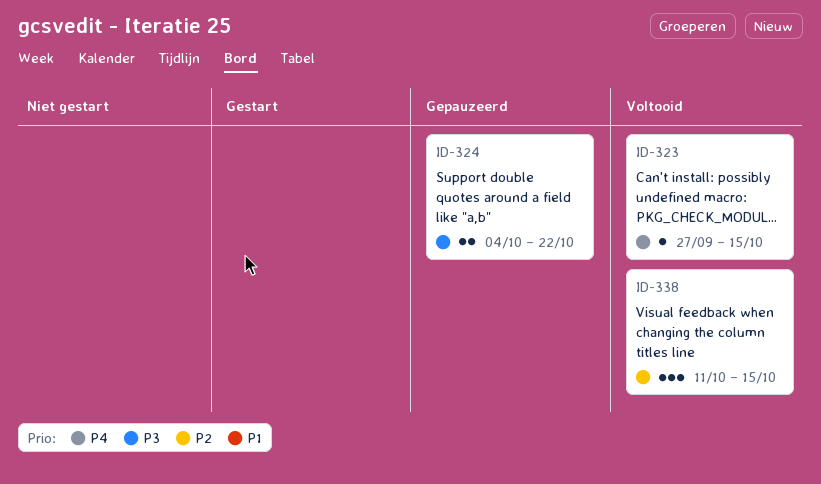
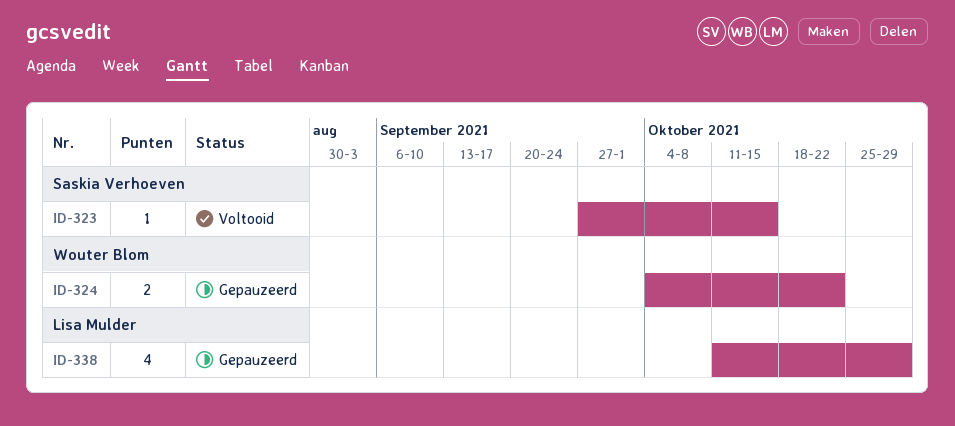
ID-338, status: Voltooid -> Gepauzeerd
ID-338, estimate: 3 -> 4
ID-338, due: Oct 15 -> Oct 29

